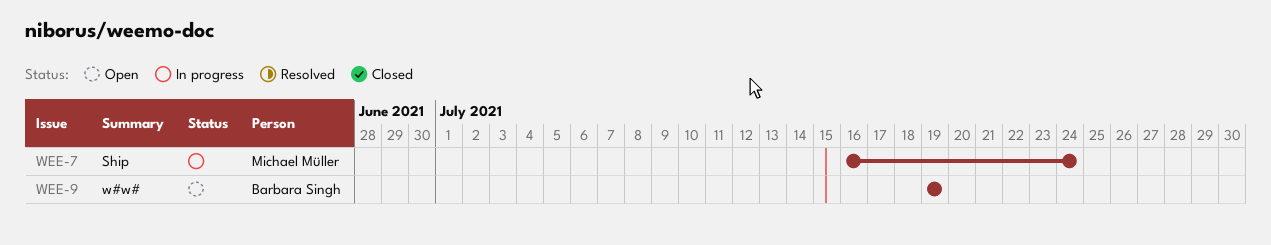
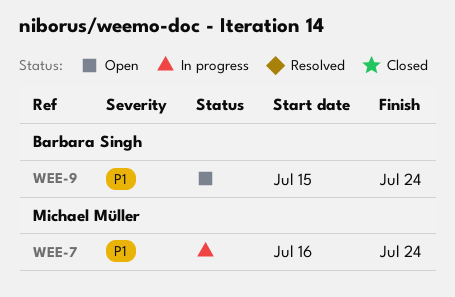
WEE-9, start: Jul 19 -> Jul 15
WEE-9, due: Jul 19 -> Jul 24

